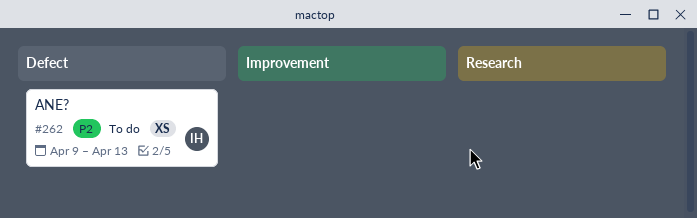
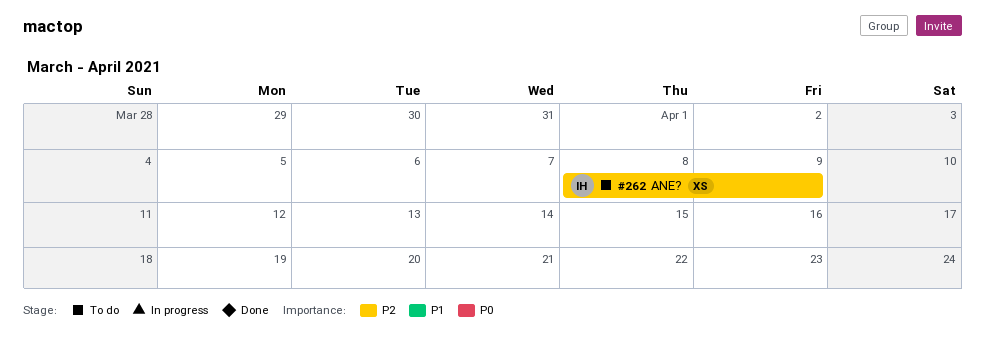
#262, start: Apr 9 -> Apr 8
#262, due: Apr 13 -> Apr 9

